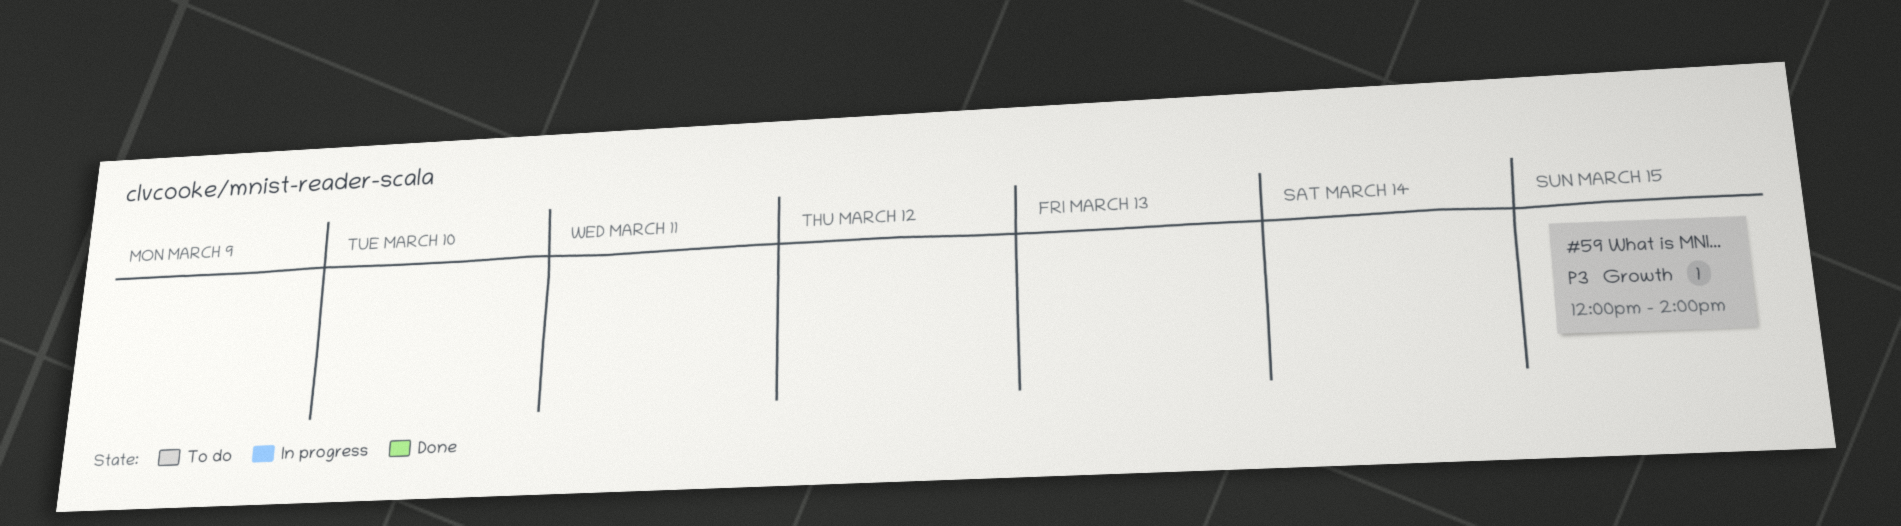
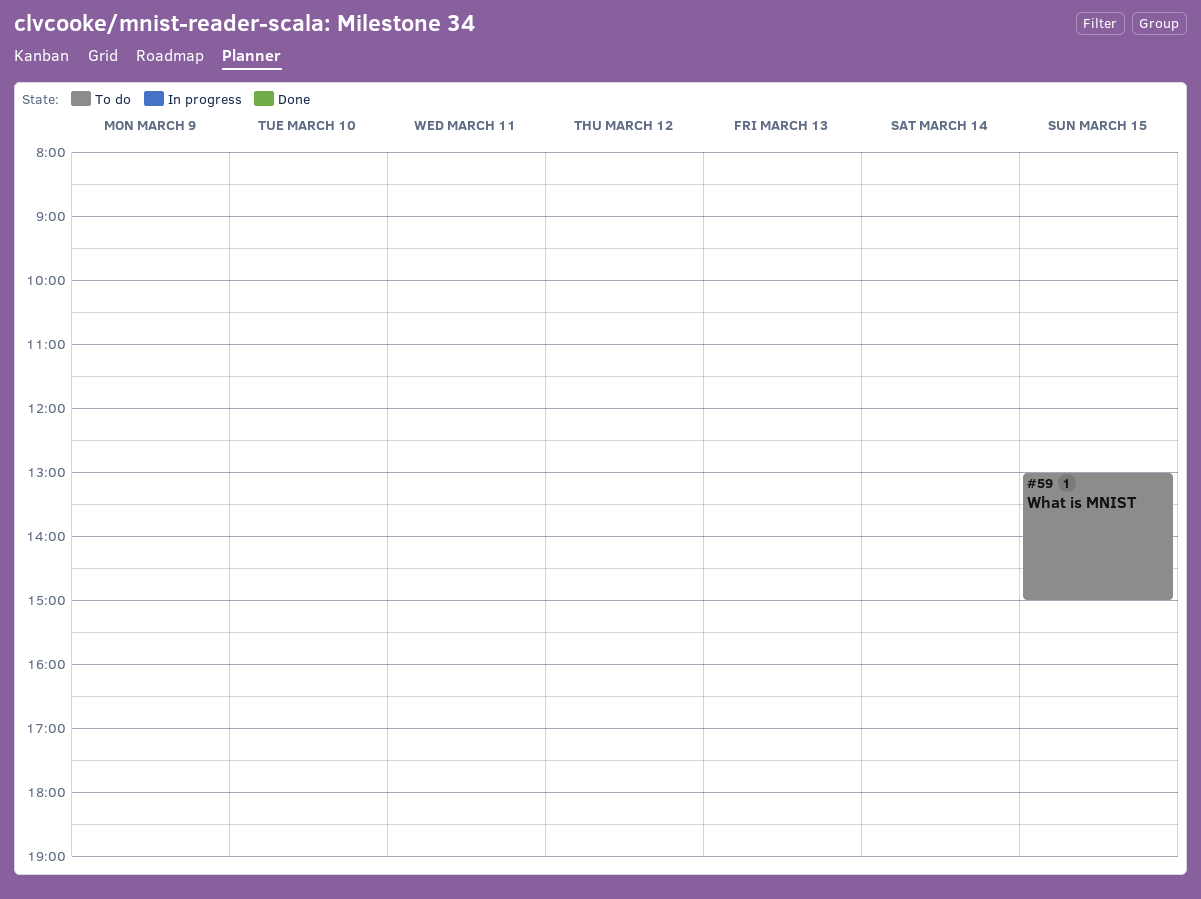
#59, begins: 12:00 -> 13:00
#59, ends: 14:00 -> 15:00

